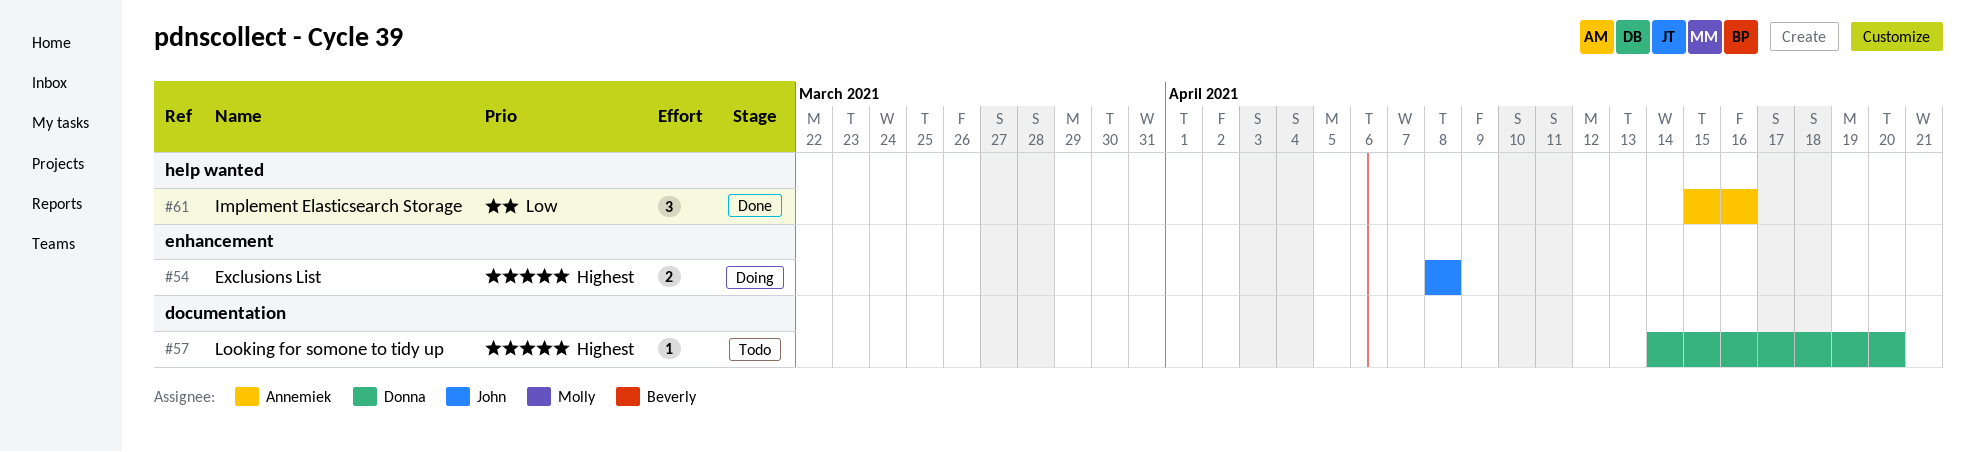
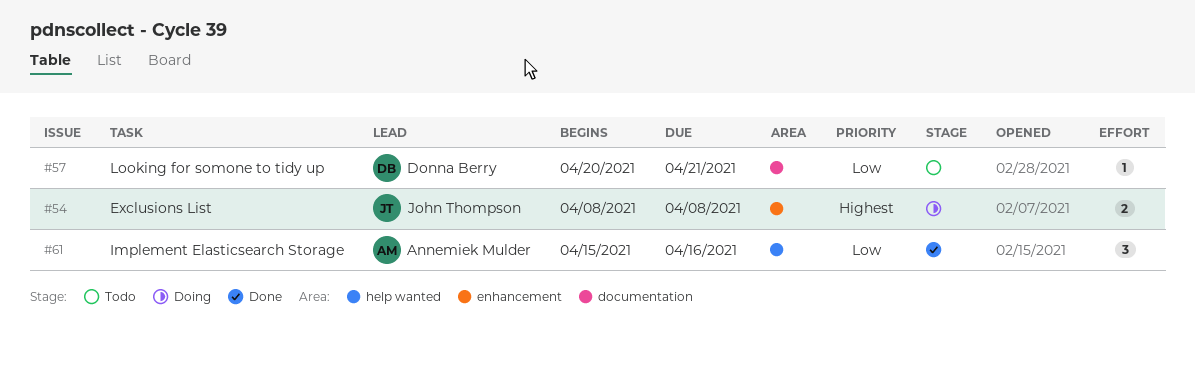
#57, priority: Highest -> Low
#57, start: Apr 14 -> Apr 20
#57, due: Apr 20 -> Apr 21

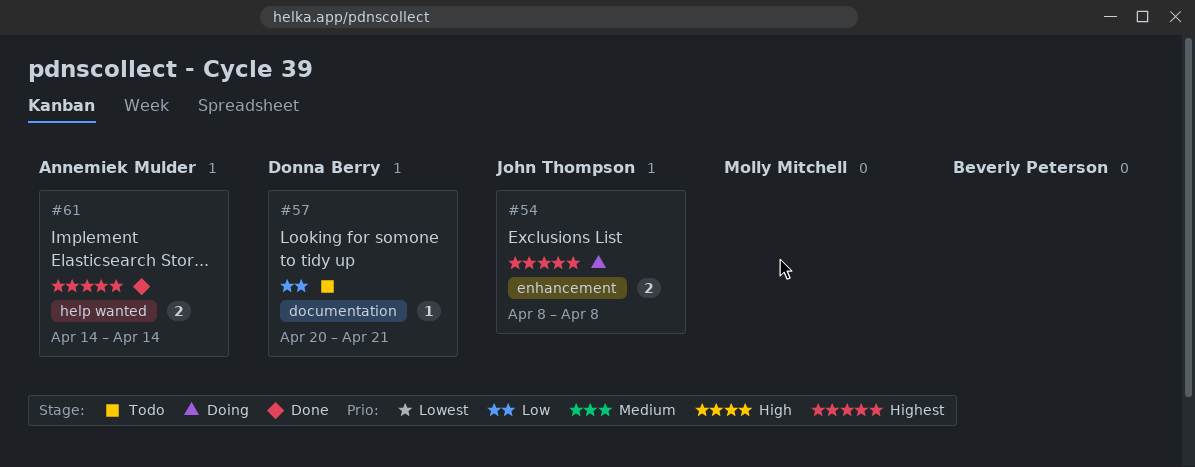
#61, priority: Low -> Highest
#61, estimate: 3 -> 2
#61, start: Apr 15 -> Apr 14
#61, due: Apr 16 -> Apr 14

